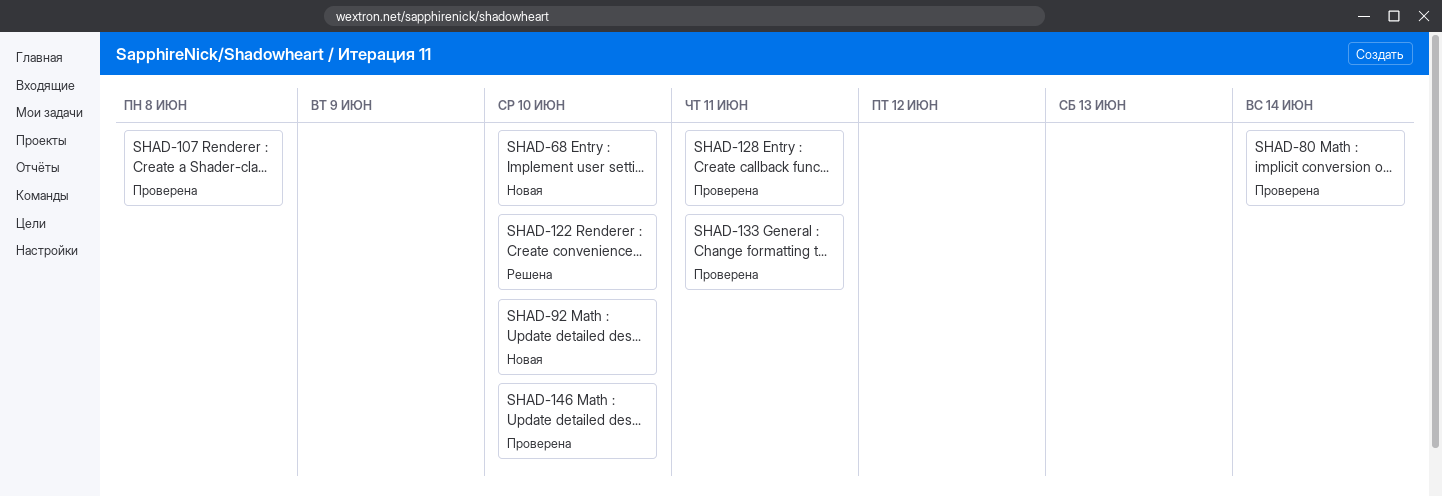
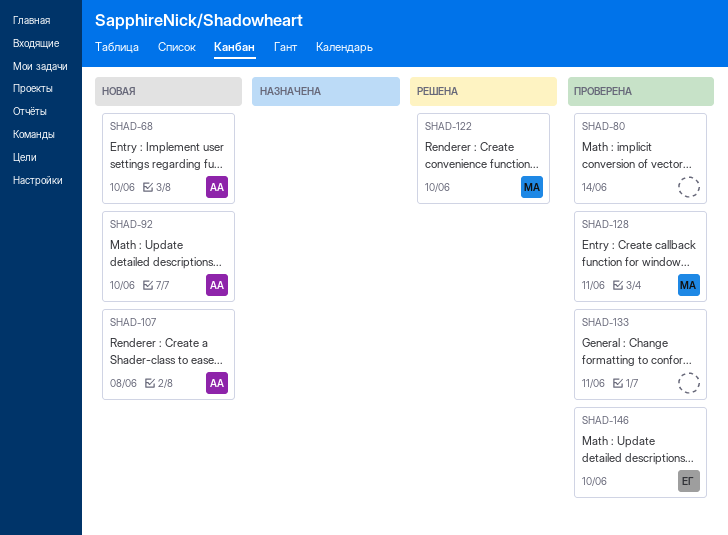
SHAD-107, status: Проверена -> Новая

